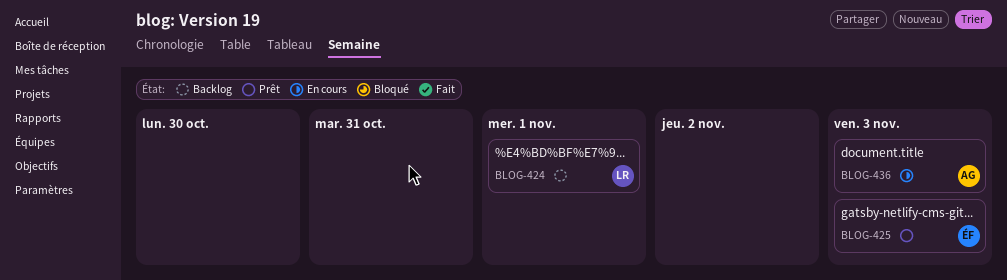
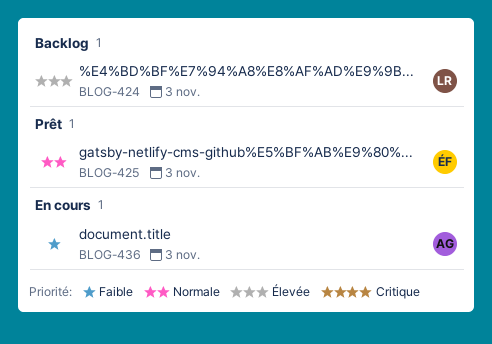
BLOG-424, due: Nov 1 -> Nov 3

